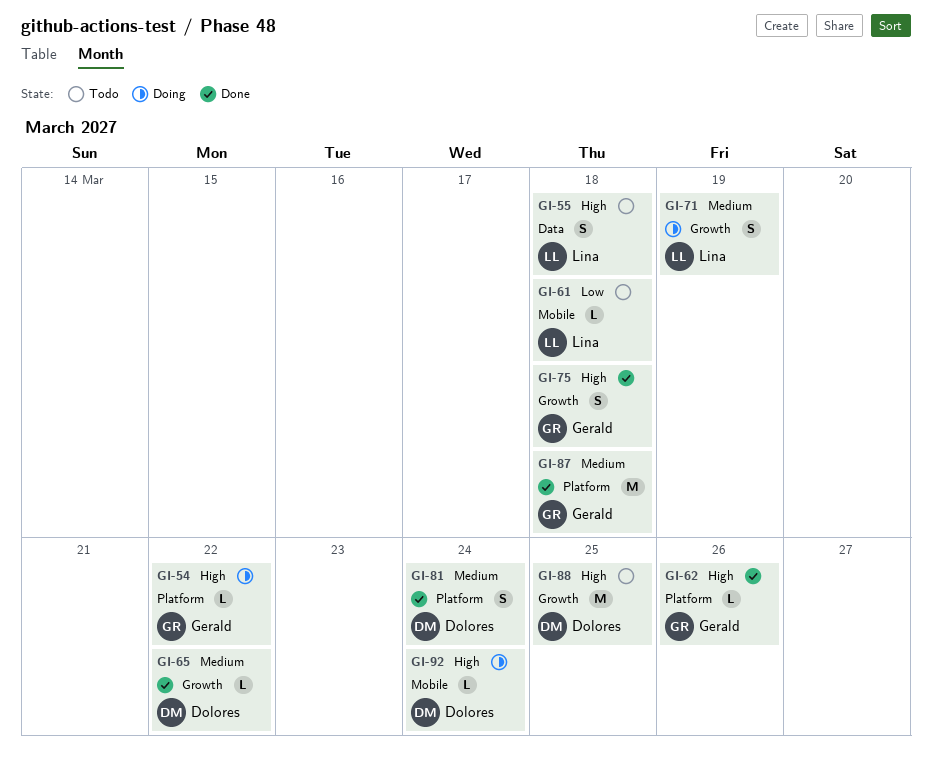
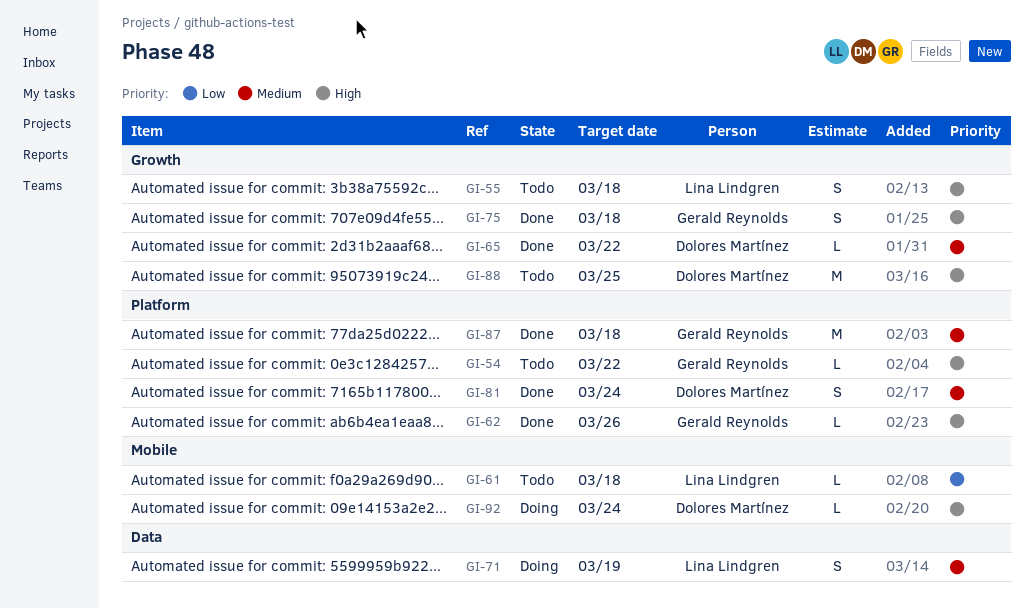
GI-54, status: Doing -> Todo
GI-55, label: Data -> Growth
GI-71, label: Growth -> Data

